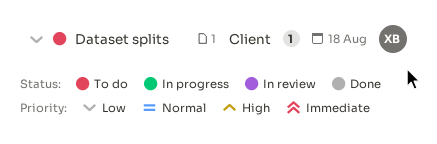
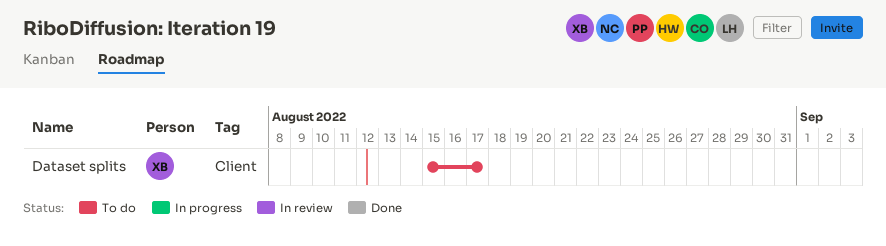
Dataset splits, due: Aug 18 -> Aug 17

